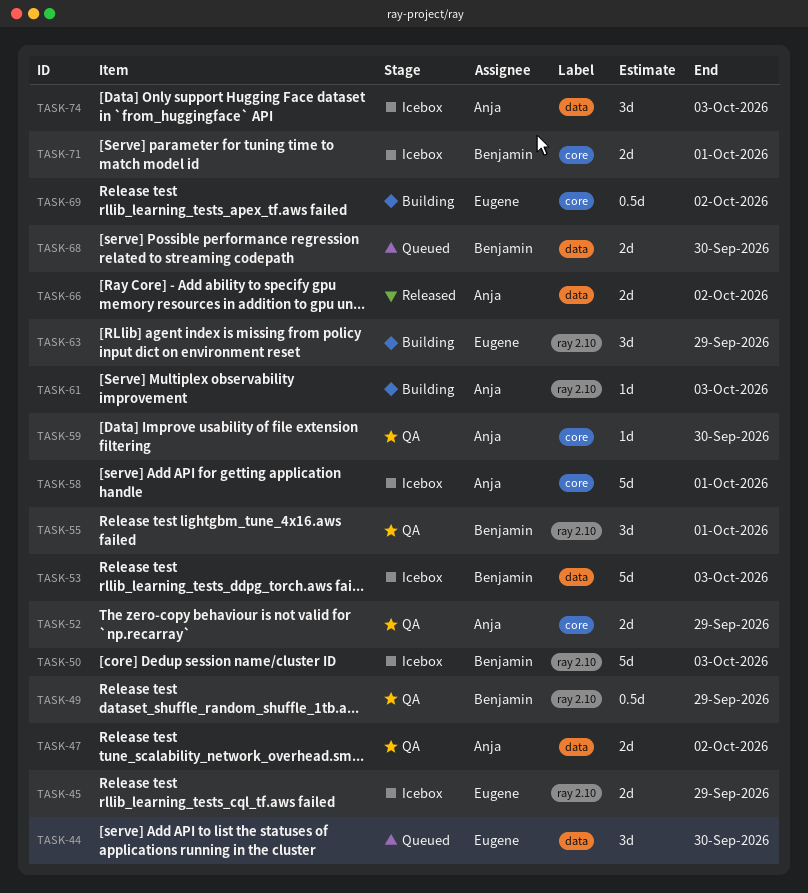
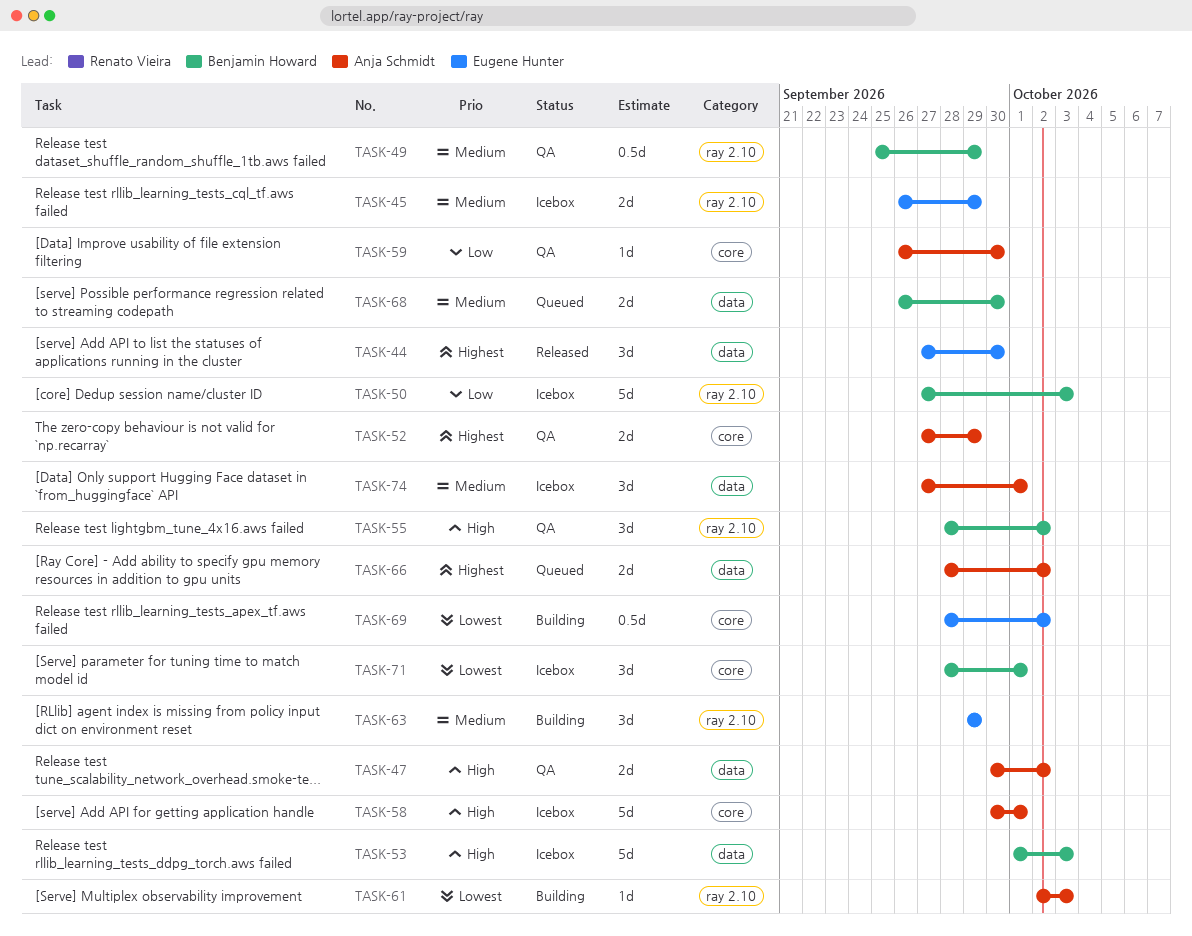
TASK-44, status: Queued -> Released
TASK-55, due: Oct 1 -> Oct 2
TASK-66, status: Released -> Queued
TASK-71, estimate: 2d -> 3d
TASK-74, due: Oct 3 -> Oct 1

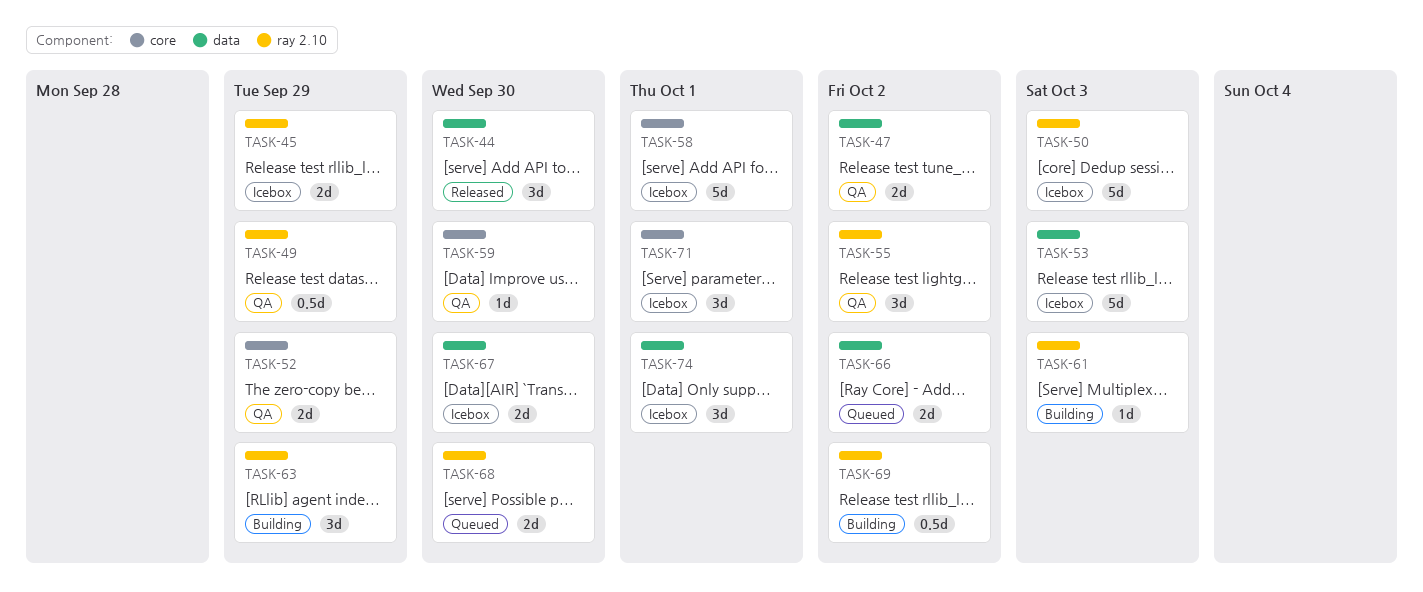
TASK-67: none -> present
TASK-68, label: data -> ray 2.10
TASK-69, label: core -> ray 2.10

